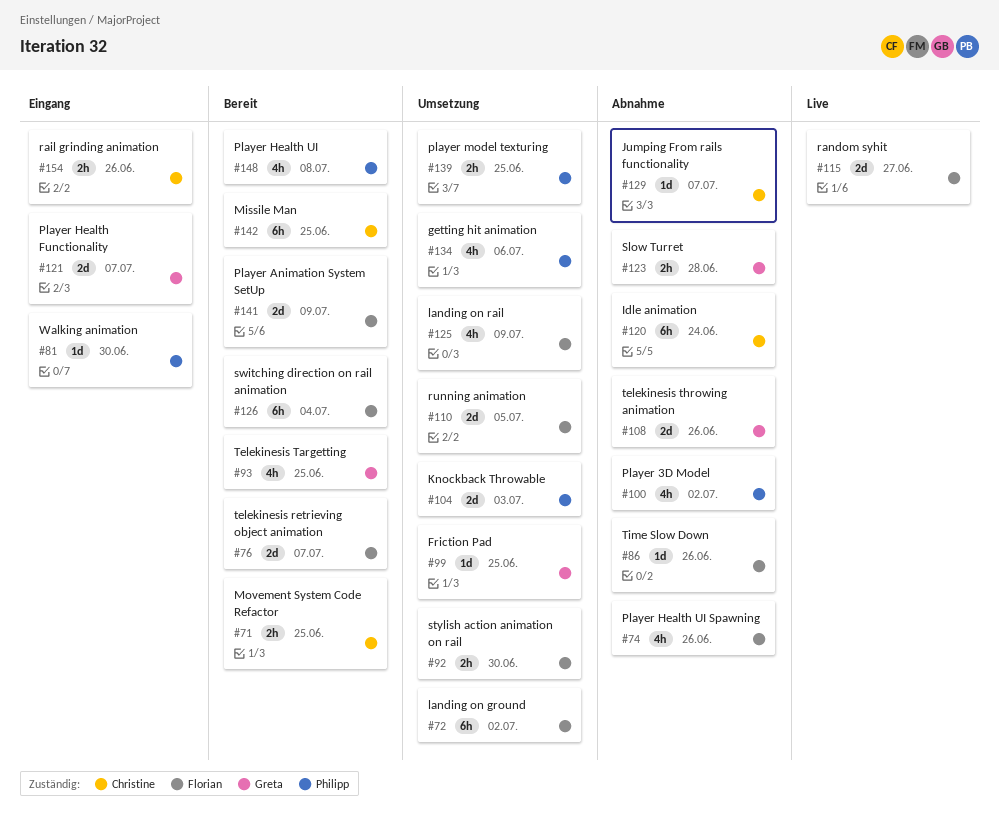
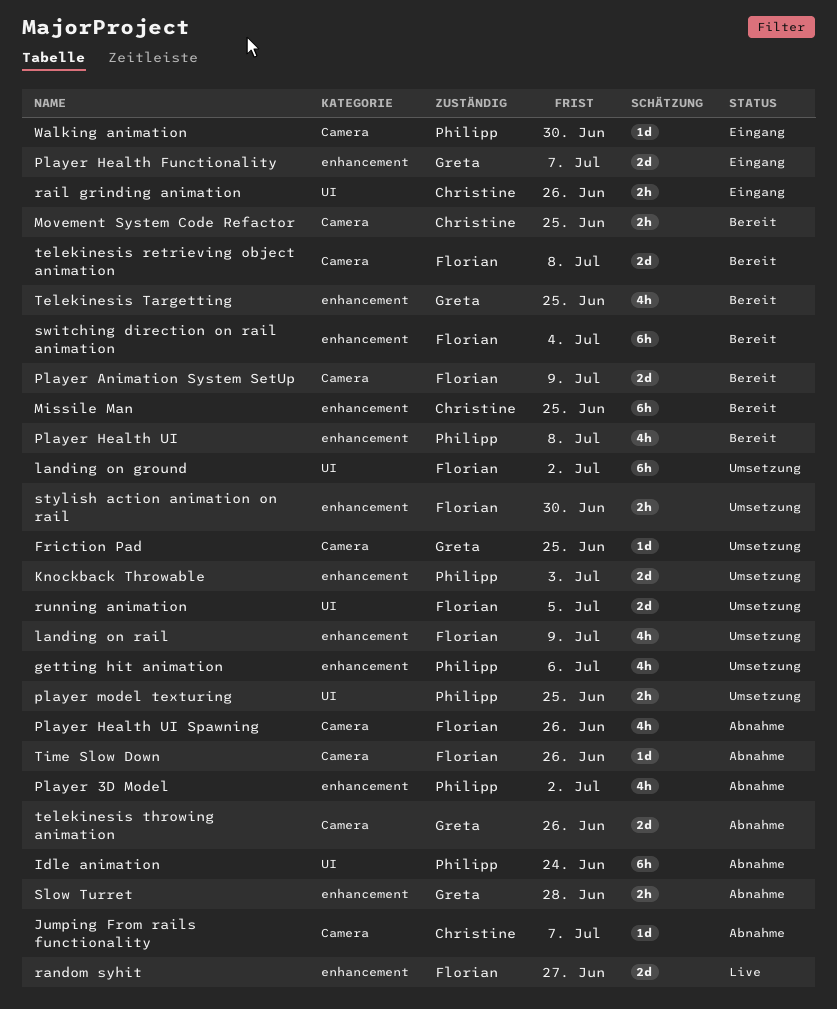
Idle animation, owner: Christine -> Philipp
telekinesis retrieving object animation, due: Jul 7 -> Jul 8

